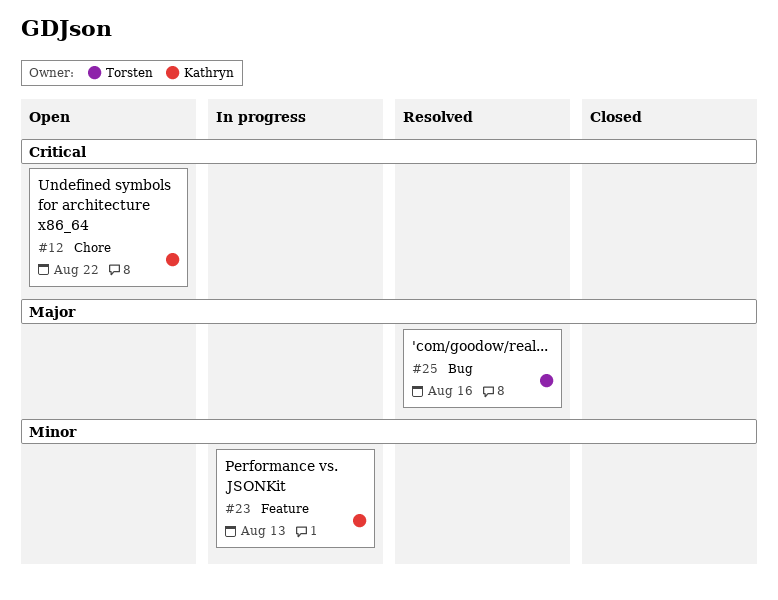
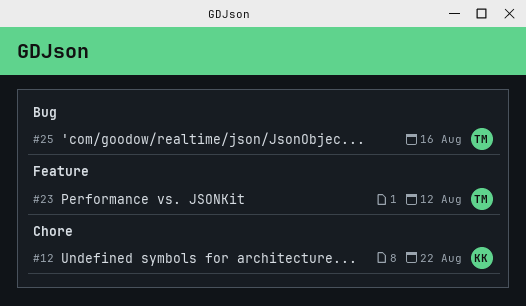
#23, owner: Kathryn -> Torsten
#23, due: Aug 13 -> Aug 12

